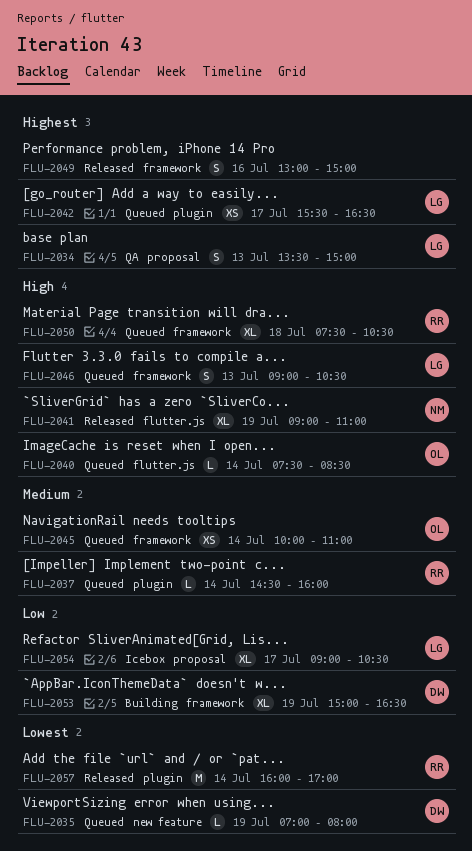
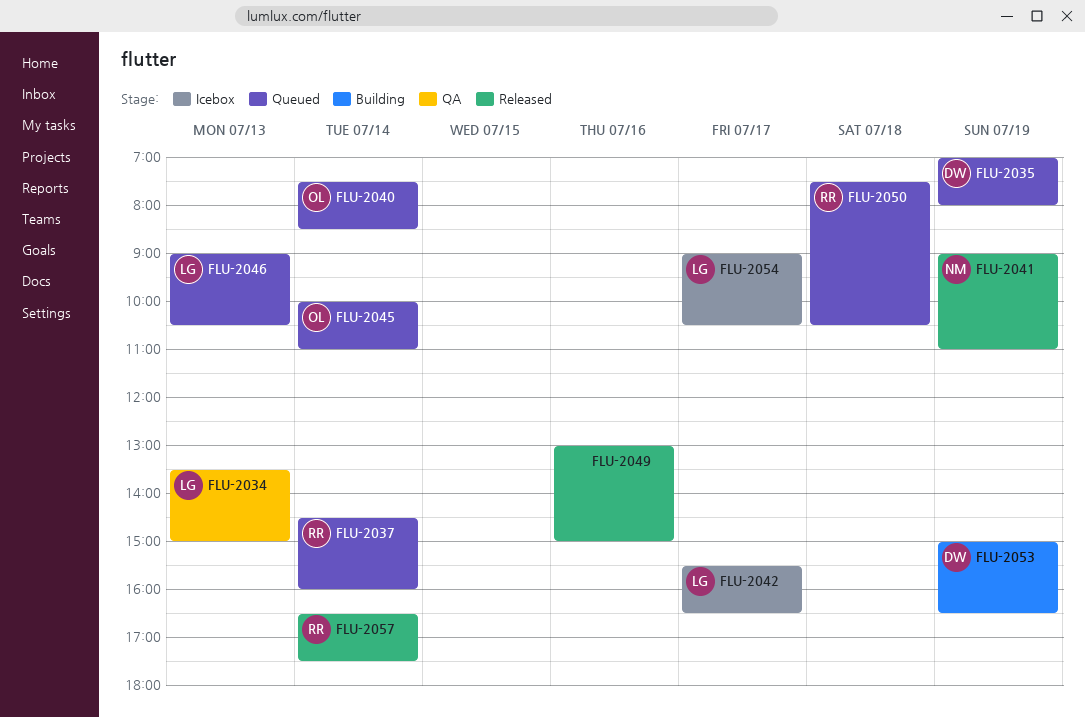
FLU-2042, status: Queued -> Icebox
FLU-2057, begins: 16:00 -> 16:30
FLU-2057, ends: 17:00 -> 17:30

